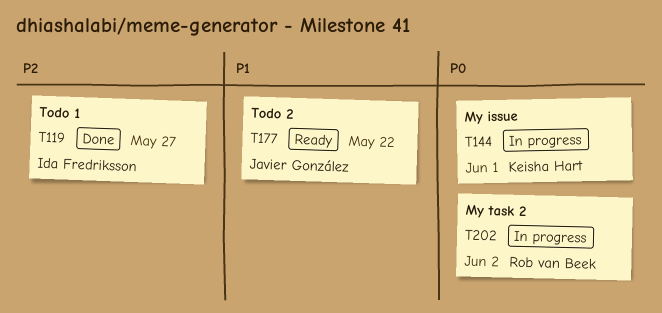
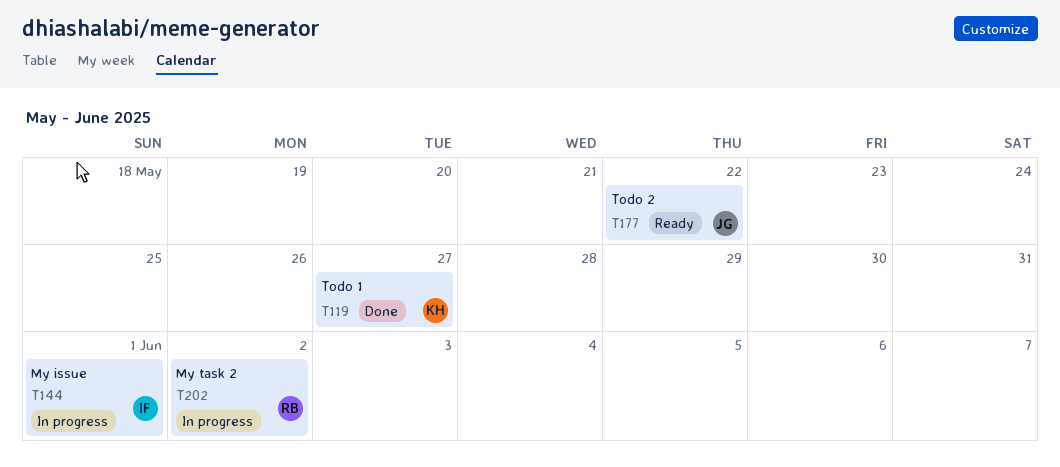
T119, owner: Ida Fredriksson -> Keisha Hart
T144, owner: Keisha Hart -> Ida Fredriksson

